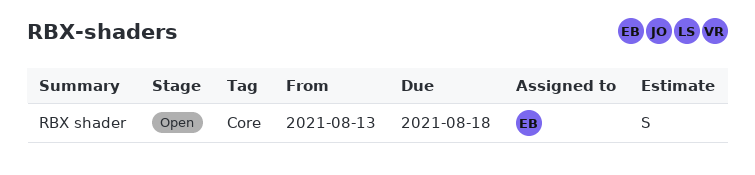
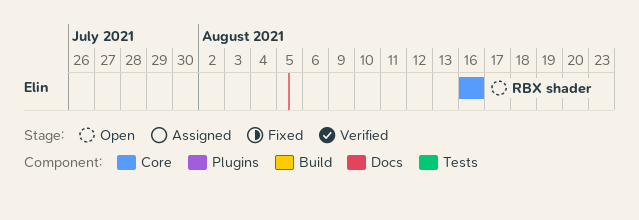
RBX shader, start: Aug 13 -> Aug 16
RBX shader, due: Aug 18 -> Aug 16

